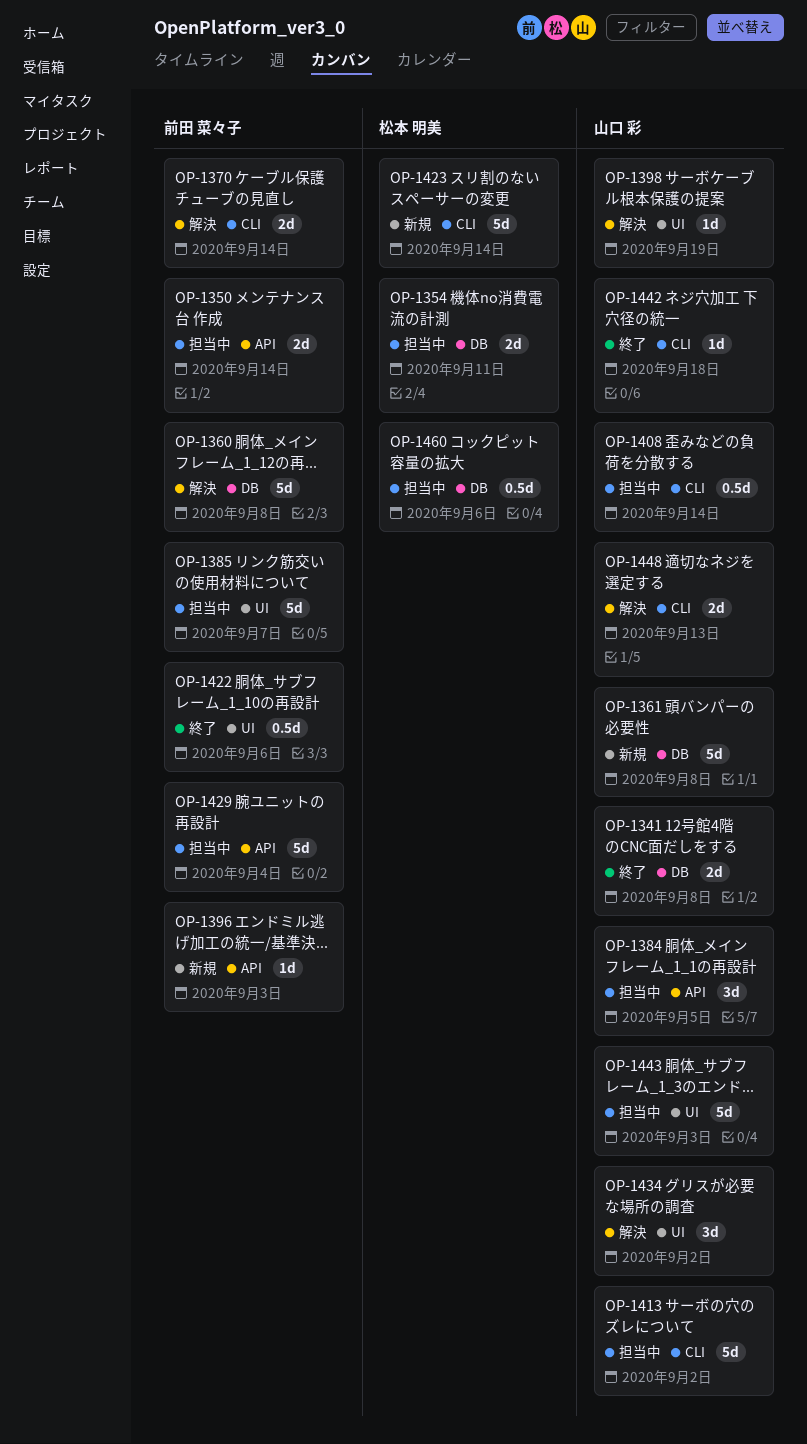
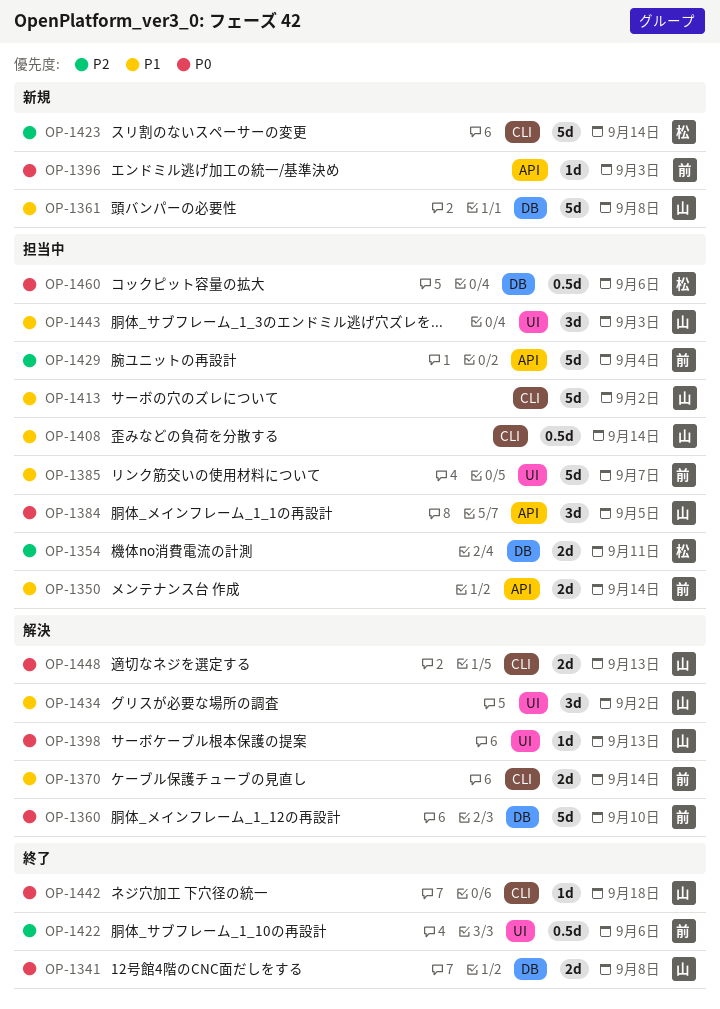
OP-1360, due: Sep 8 -> Sep 10
OP-1398, due: Sep 19 -> Sep 13
OP-1443, estimate: 5d -> 3d

